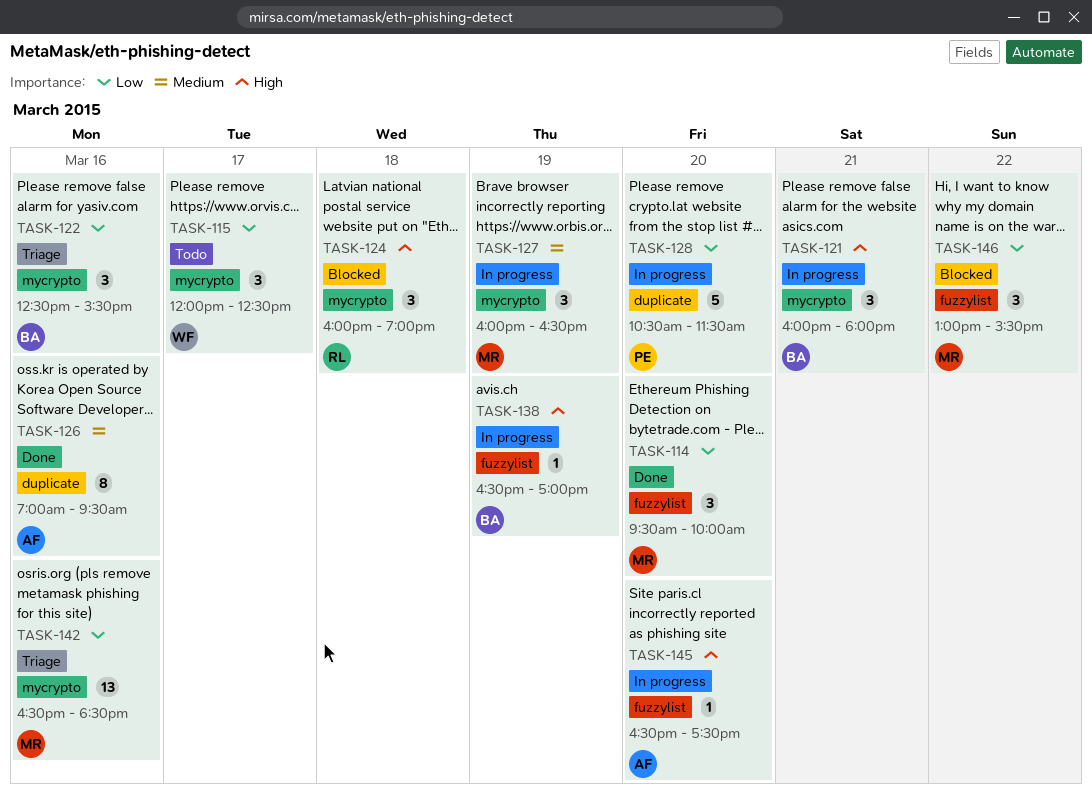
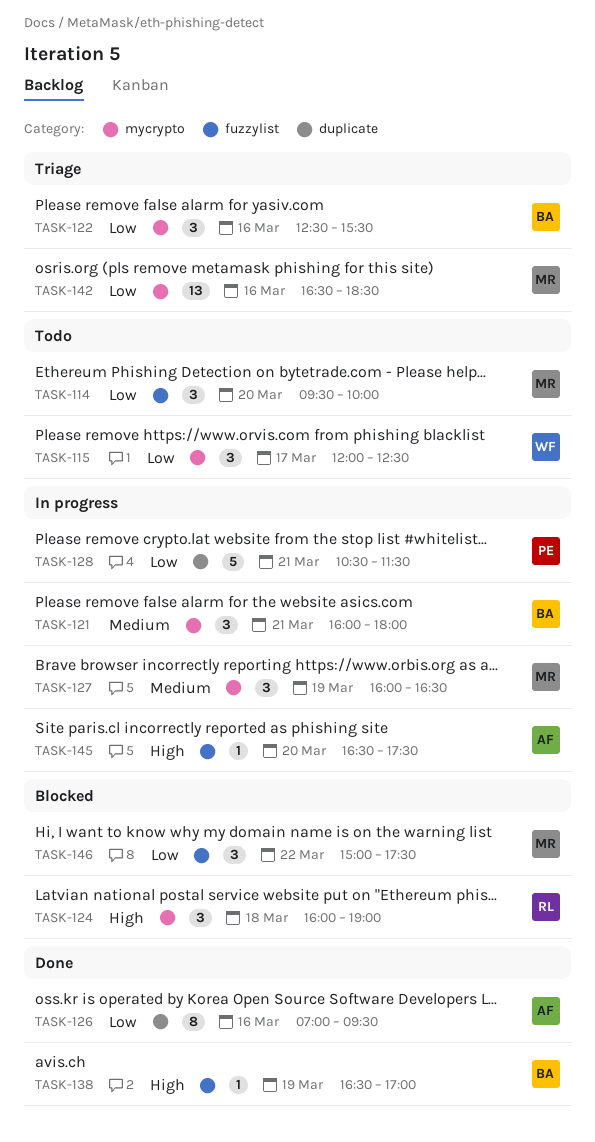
TASK-114, status: Done -> Todo
TASK-121, priority: High -> Medium
TASK-126, priority: Medium -> Low
TASK-128, day: Mar 20 -> Mar 21
TASK-138, status: In progress -> Done
TASK-146, begins: 13:00 -> 15:00
TASK-146, ends: 15:30 -> 17:30

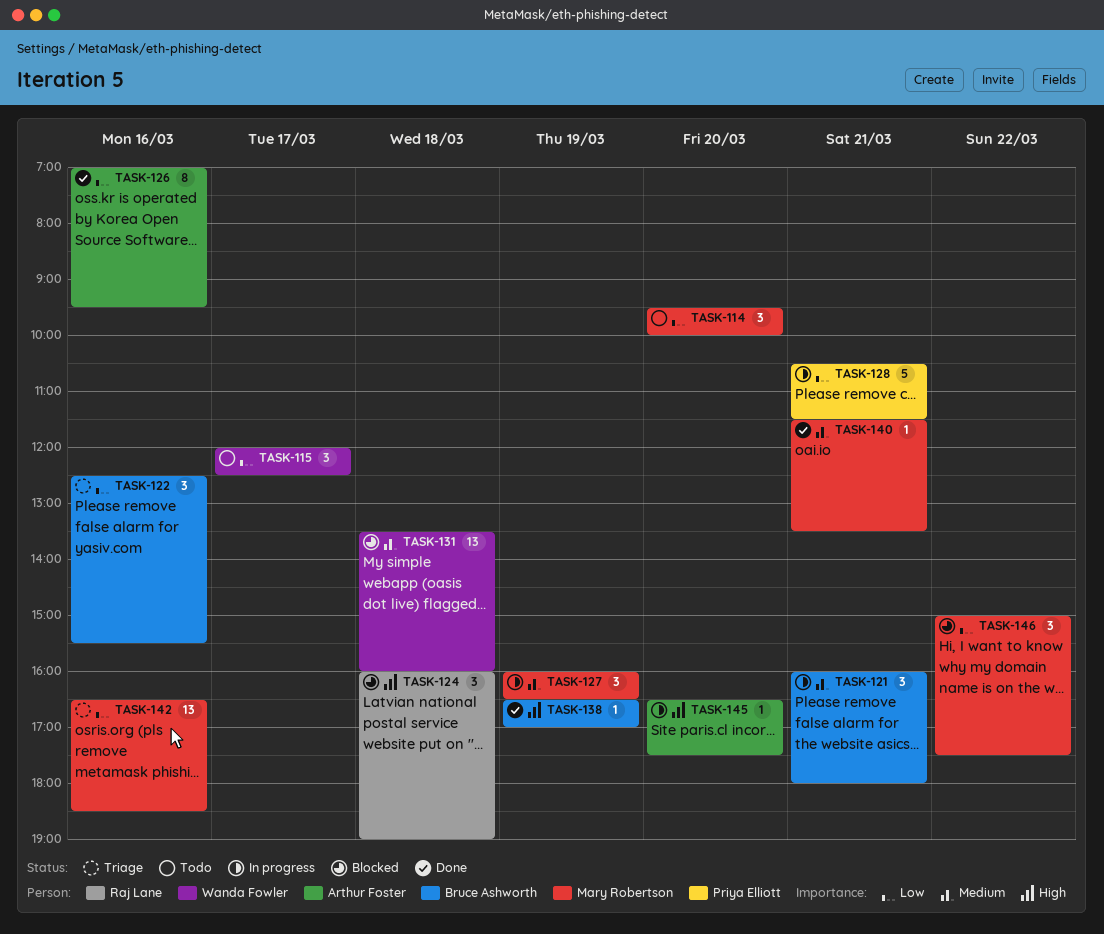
TASK-131: none -> present
TASK-140: none -> present

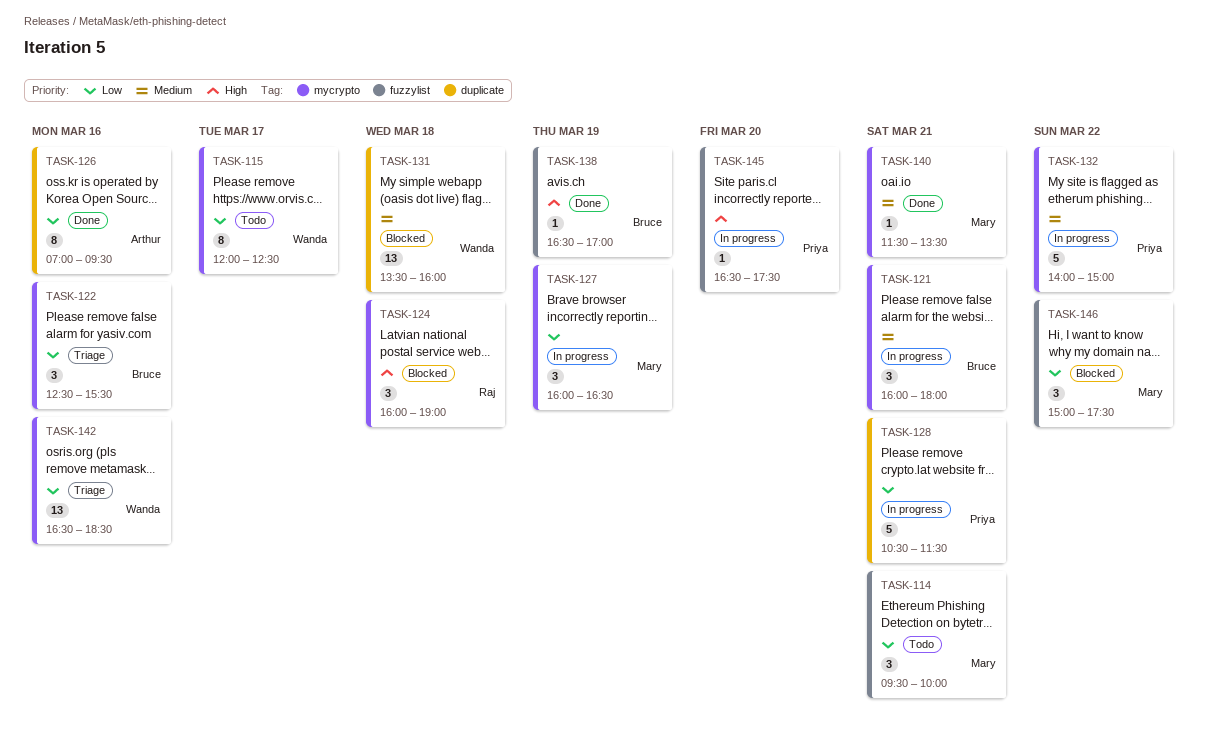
TASK-114, day: Mar 20 -> Mar 21
TASK-115, estimate: 3 -> 8
TASK-127, priority: Medium -> Low
TASK-132: none -> present
TASK-142, owner: Mary Robertson -> Wanda Fowler
TASK-145, owner: Arthur Foster -> Priya Elliott

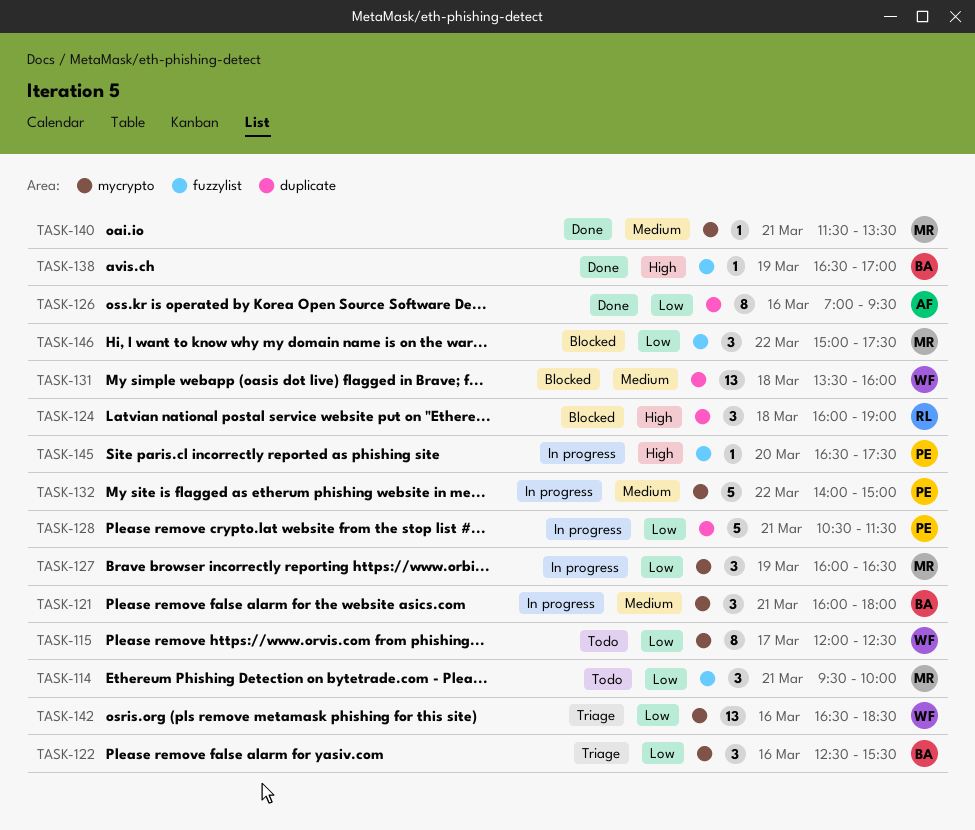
TASK-124, label: mycrypto -> duplicate

